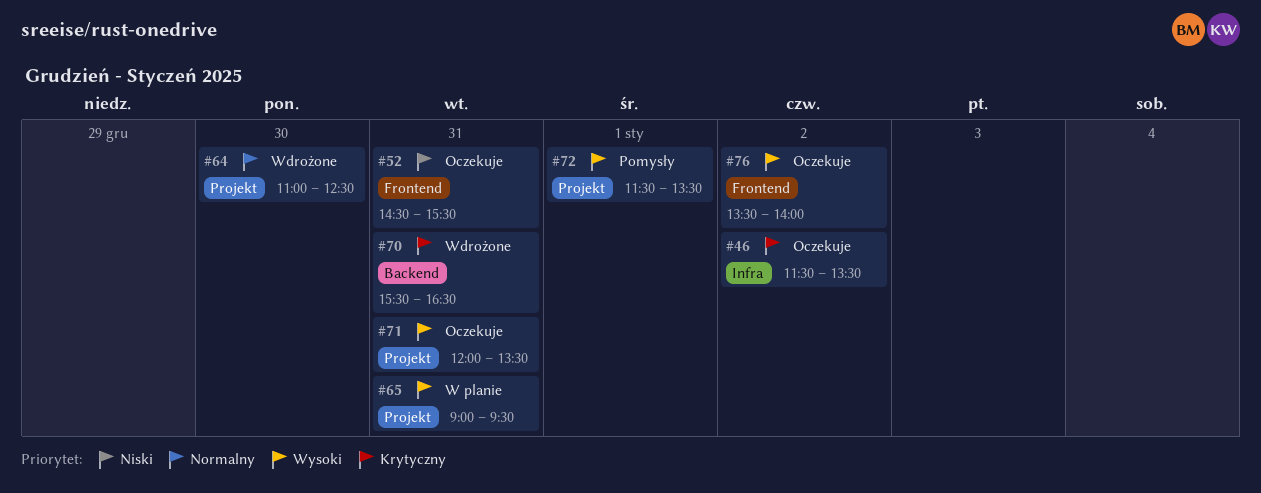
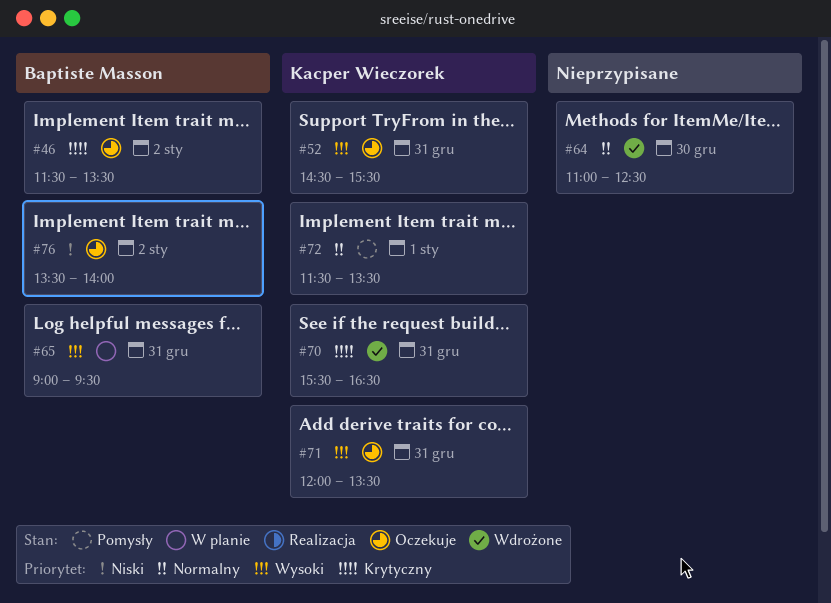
#52, priority: Niski -> Wysoki
#72, priority: Wysoki -> Normalny
#76, priority: Wysoki -> Niski

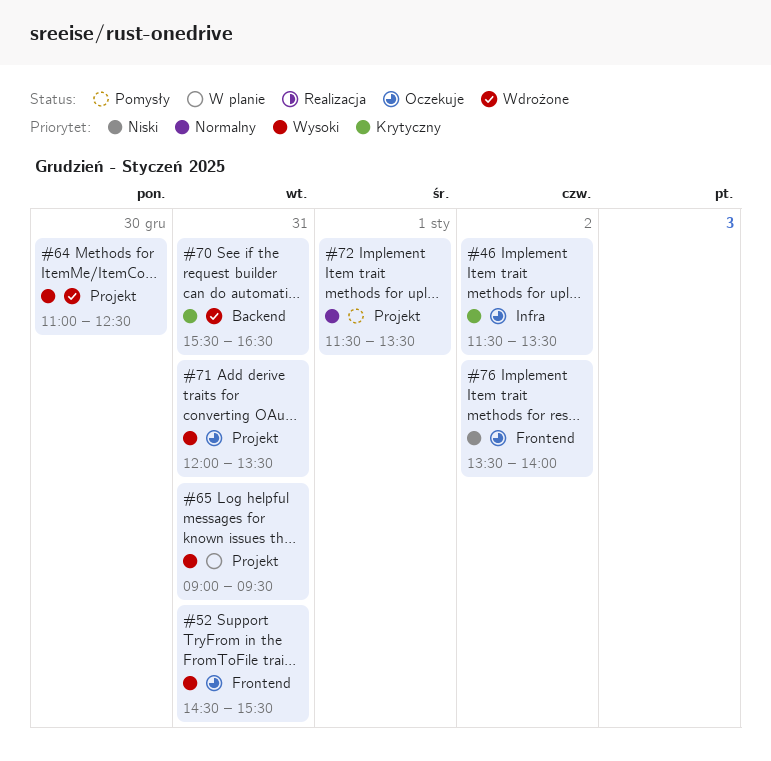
#64, priority: Normalny -> Wysoki

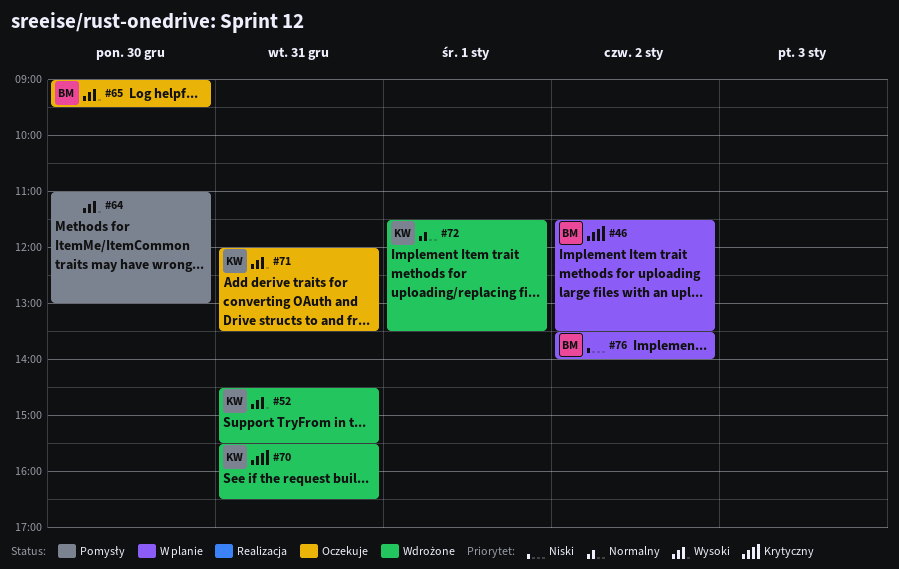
#46, status: Oczekuje -> W planie
#52, status: Oczekuje -> Wdrożone
#64, status: Wdrożone -> Pomysły
#64, ends: 12:30 -> 13:00
#65, status: W planie -> Oczekuje
#65, day: Dec 31 -> Dec 30
#72, status: Pomysły -> Wdrożone
#76, status: Oczekuje -> W planie

